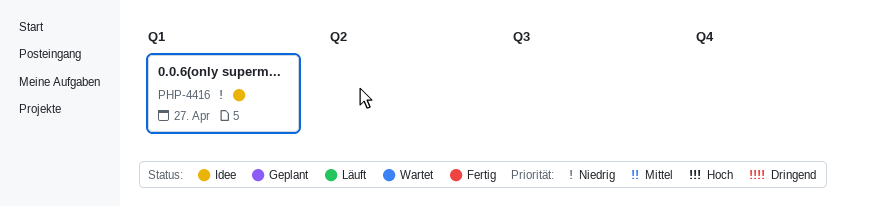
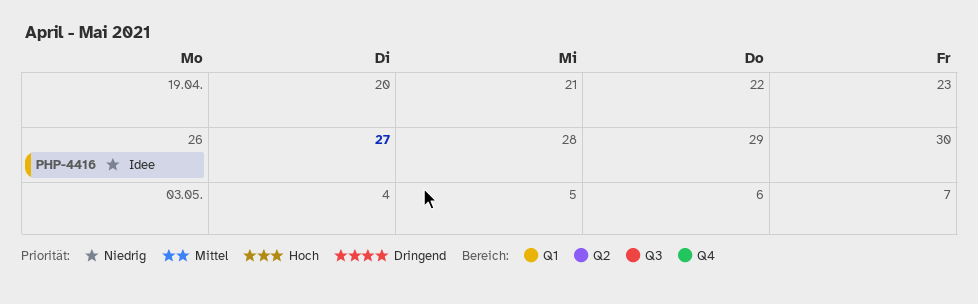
PHP-4416, due: Apr 27 -> Apr 26

